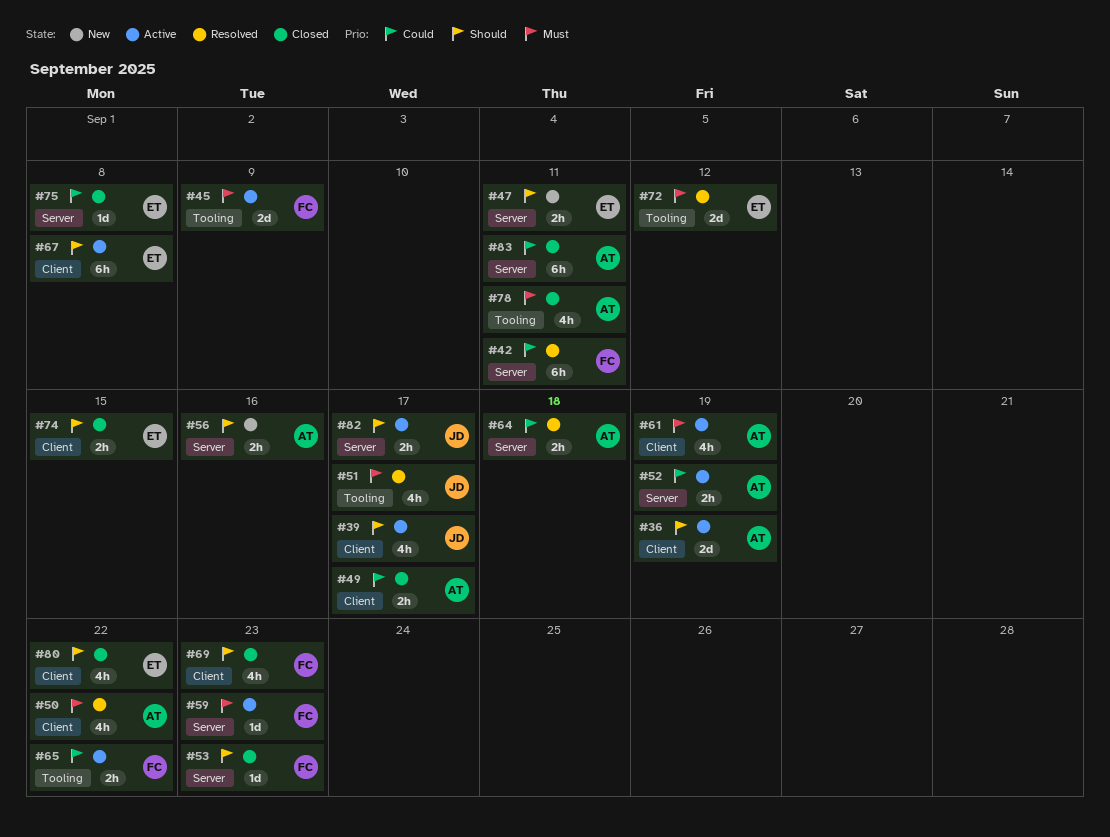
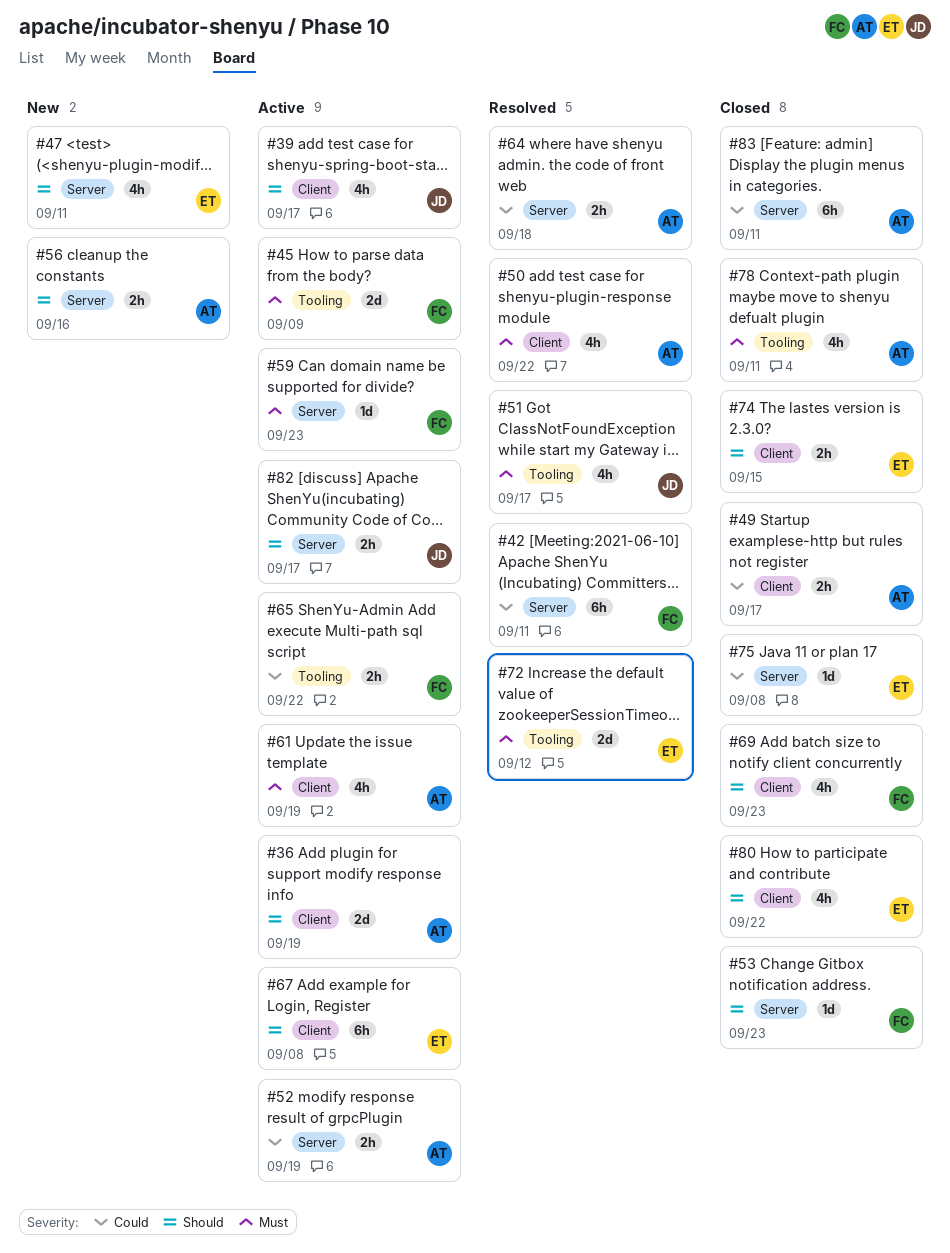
#47, estimate: 2h -> 4h

